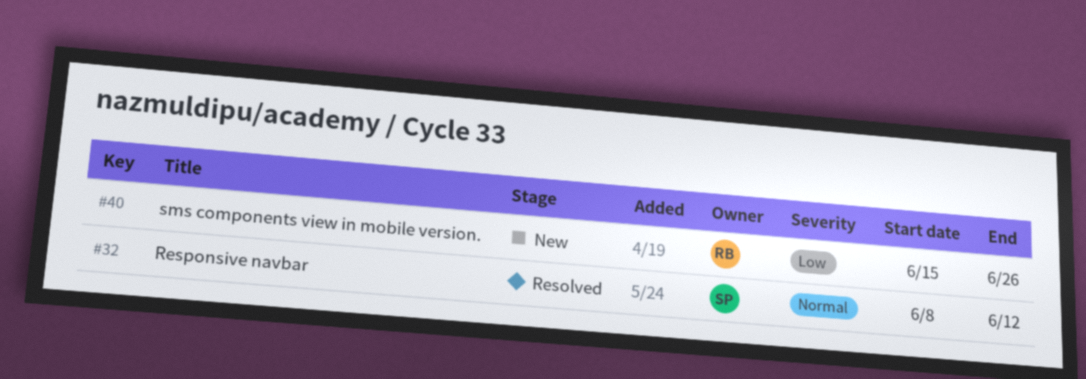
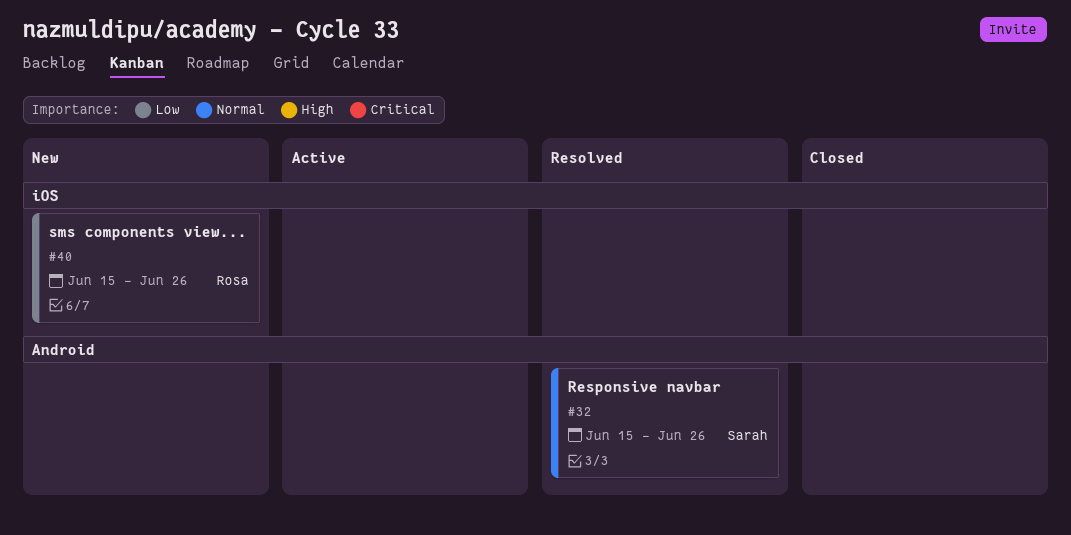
#32, start: Jun 8 -> Jun 15
#32, due: Jun 12 -> Jun 26

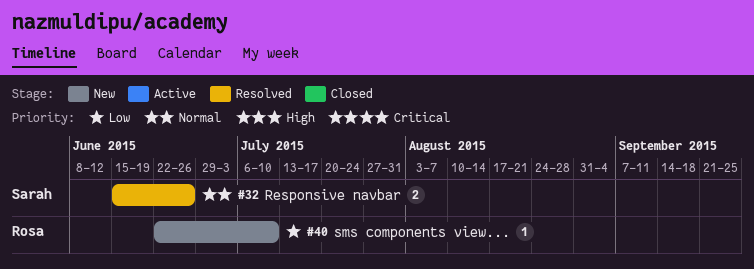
#40, start: Jun 15 -> Jun 22
#40, due: Jun 26 -> Jul 10

